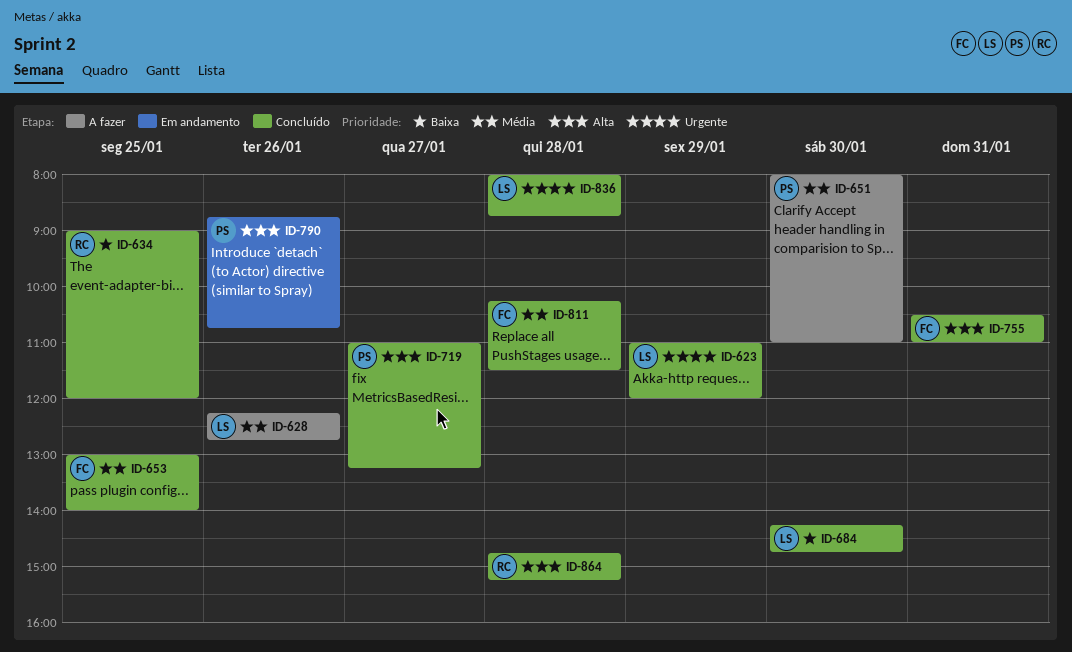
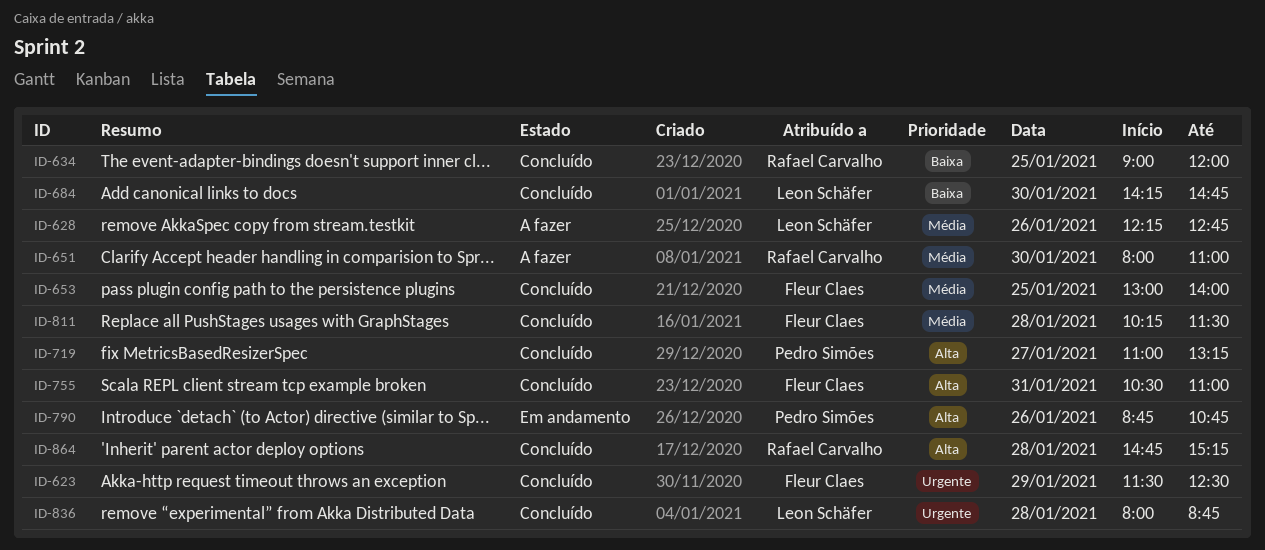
ID-623, owner: Leon Schäfer -> Fleur Claes
ID-623, begins: 11:00 -> 11:30
ID-623, ends: 12:00 -> 12:30
ID-651, owner: Pedro Simões -> Rafael Carvalho

